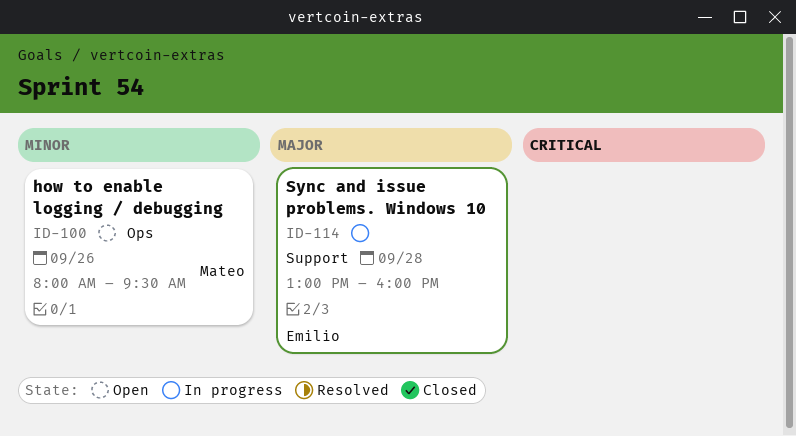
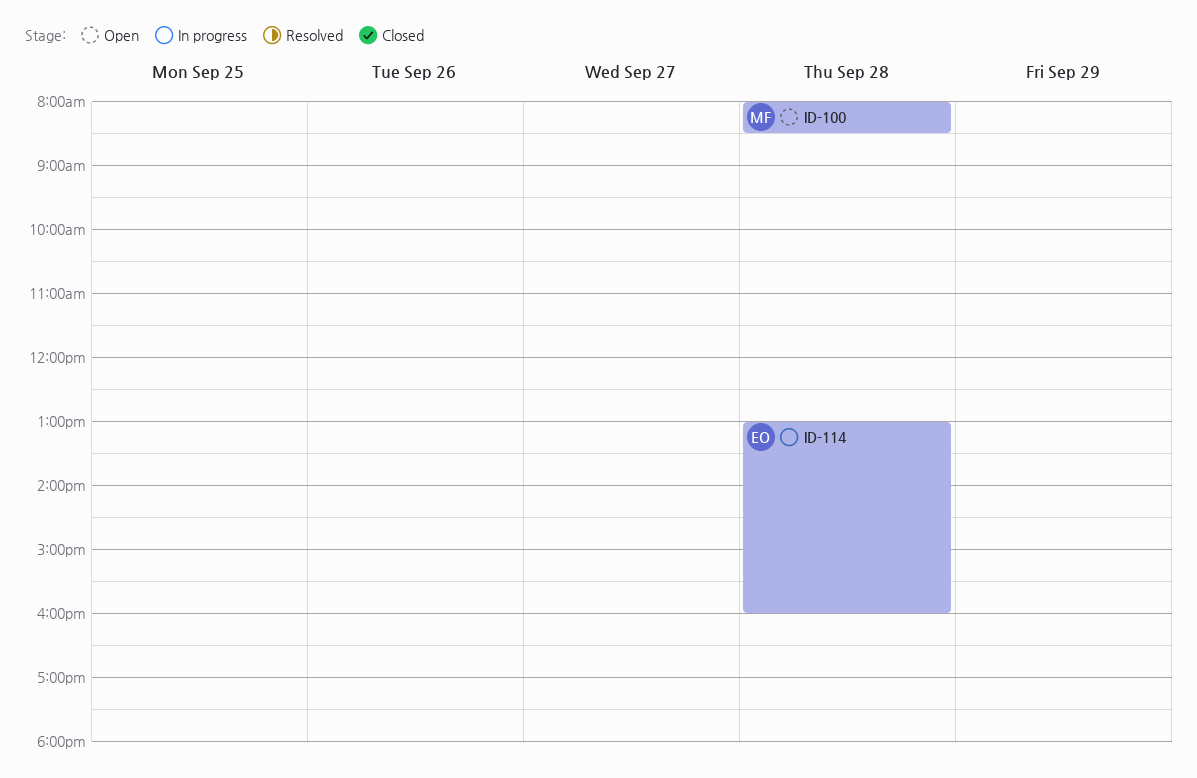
ID-100, day: Sep 26 -> Sep 28
ID-100, ends: 09:30 -> 08:30

